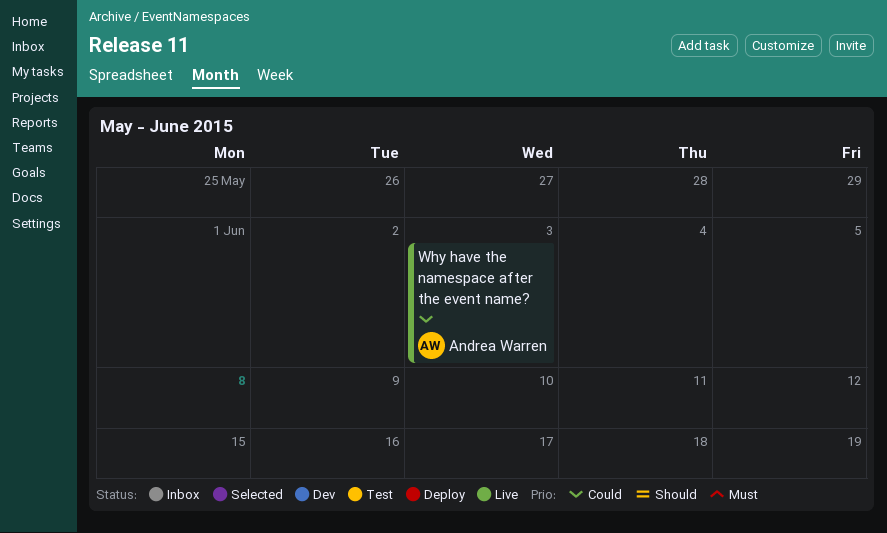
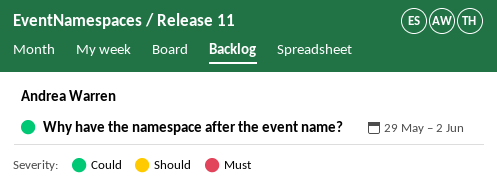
Why have the namespace after the event name?, due: Jun 3 -> Jun 2

